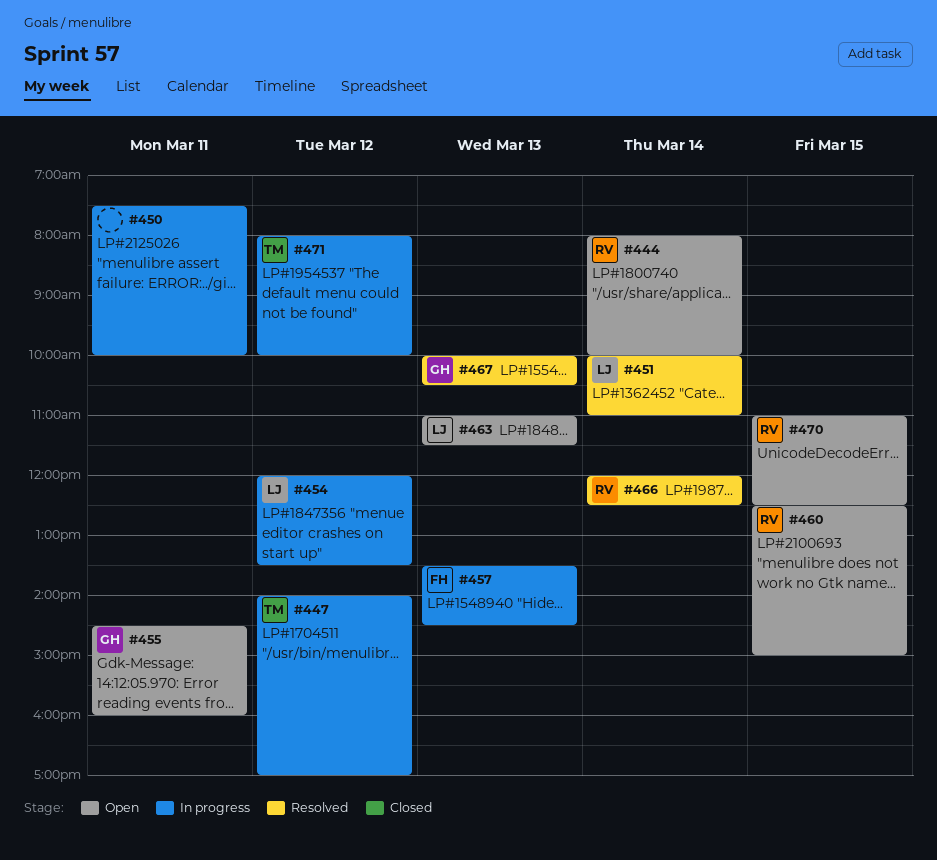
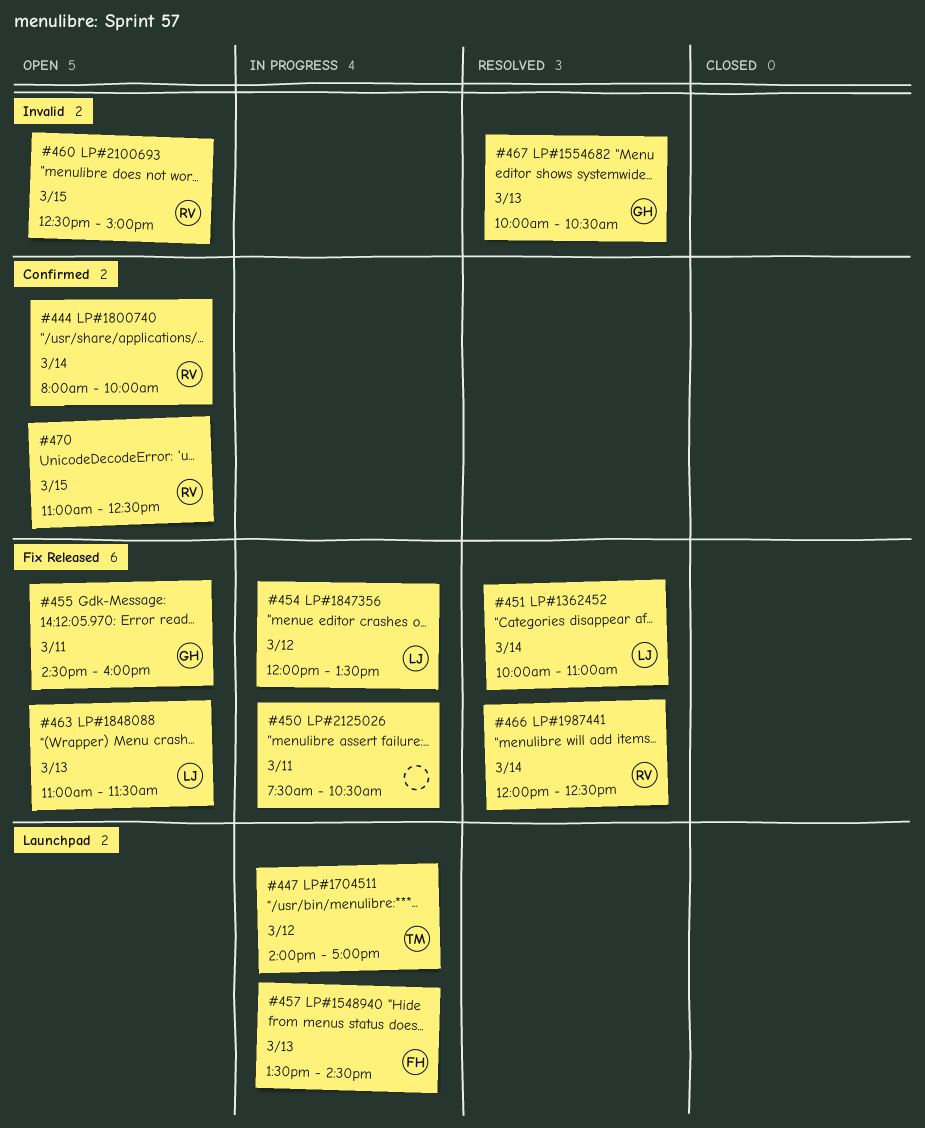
#450, ends: 10:00 -> 10:30
#471: present -> none

